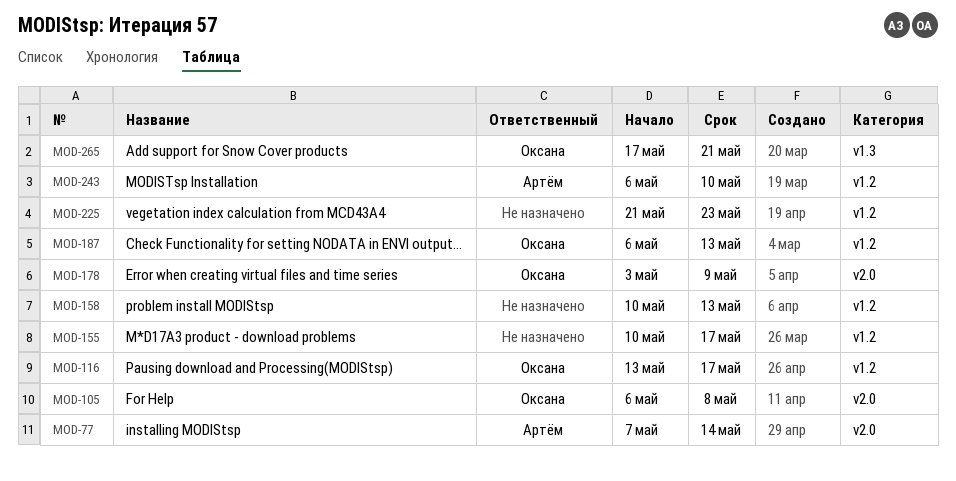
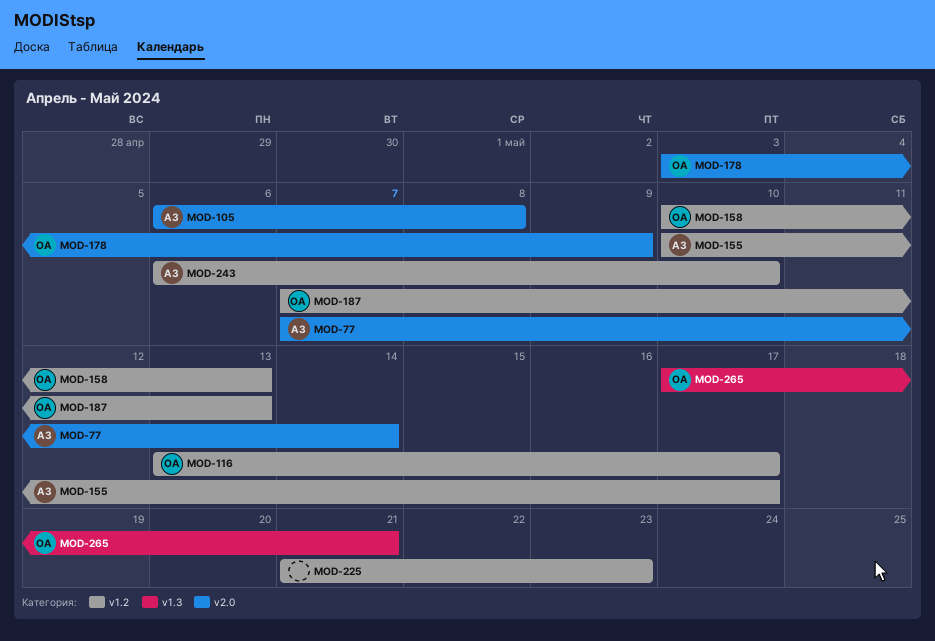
MOD-105, owner: Оксана -> Артём
MOD-155, owner: none -> Артём
MOD-158, owner: none -> Оксана
MOD-187, start: May 6 -> May 7

